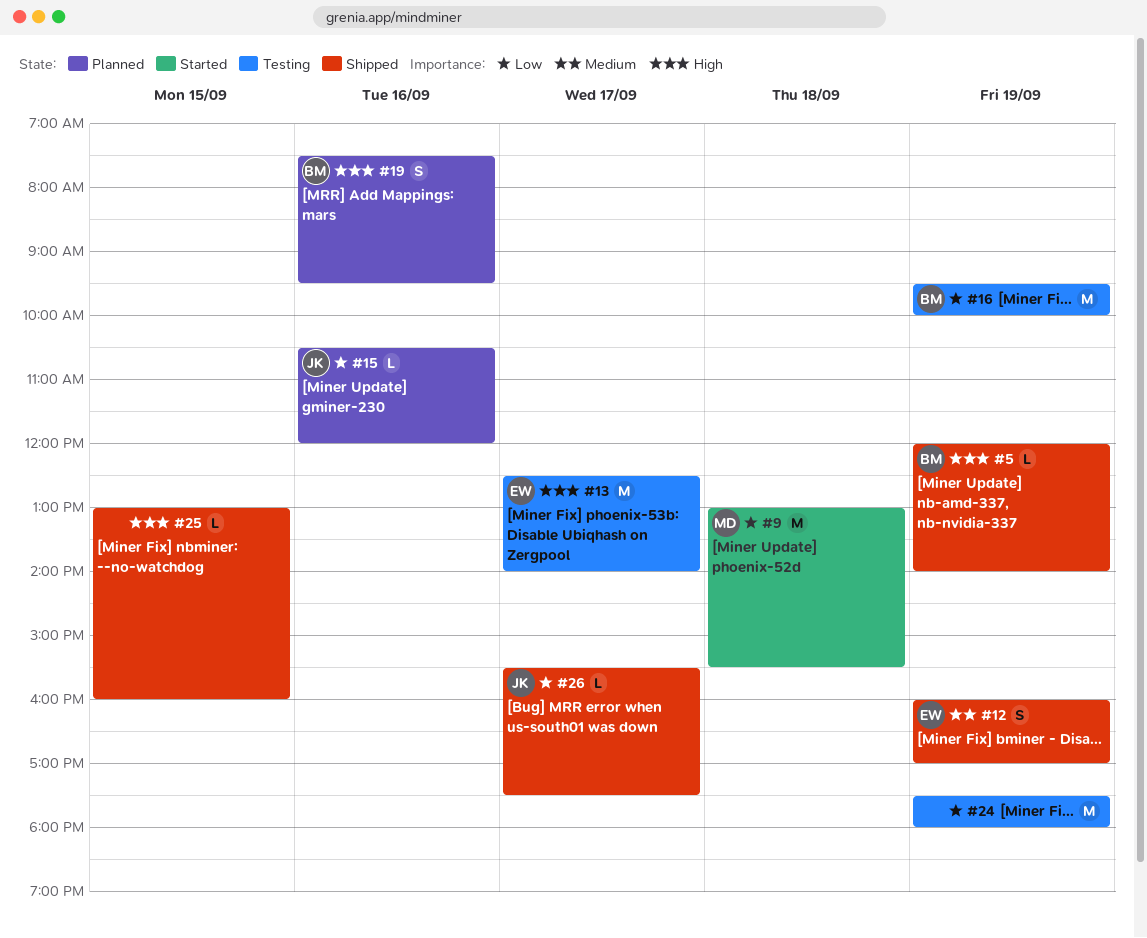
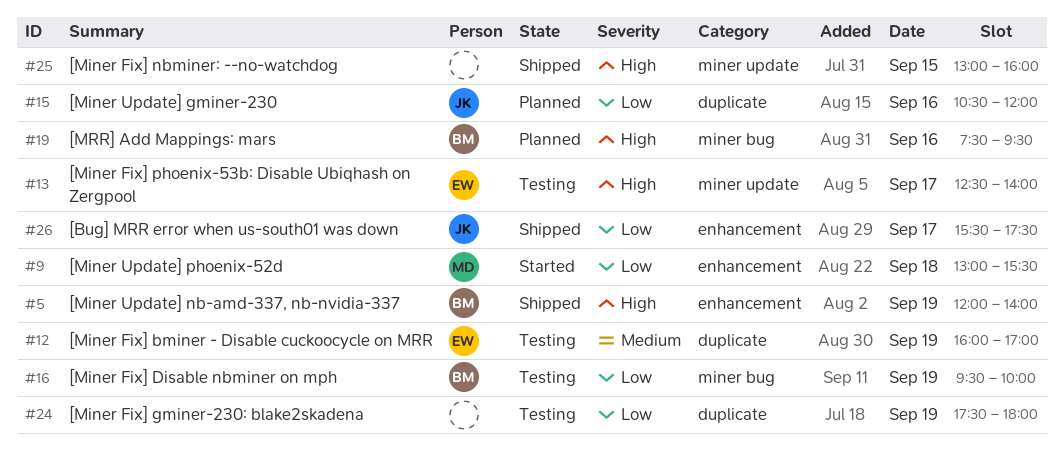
#12, status: Shipped -> Testing

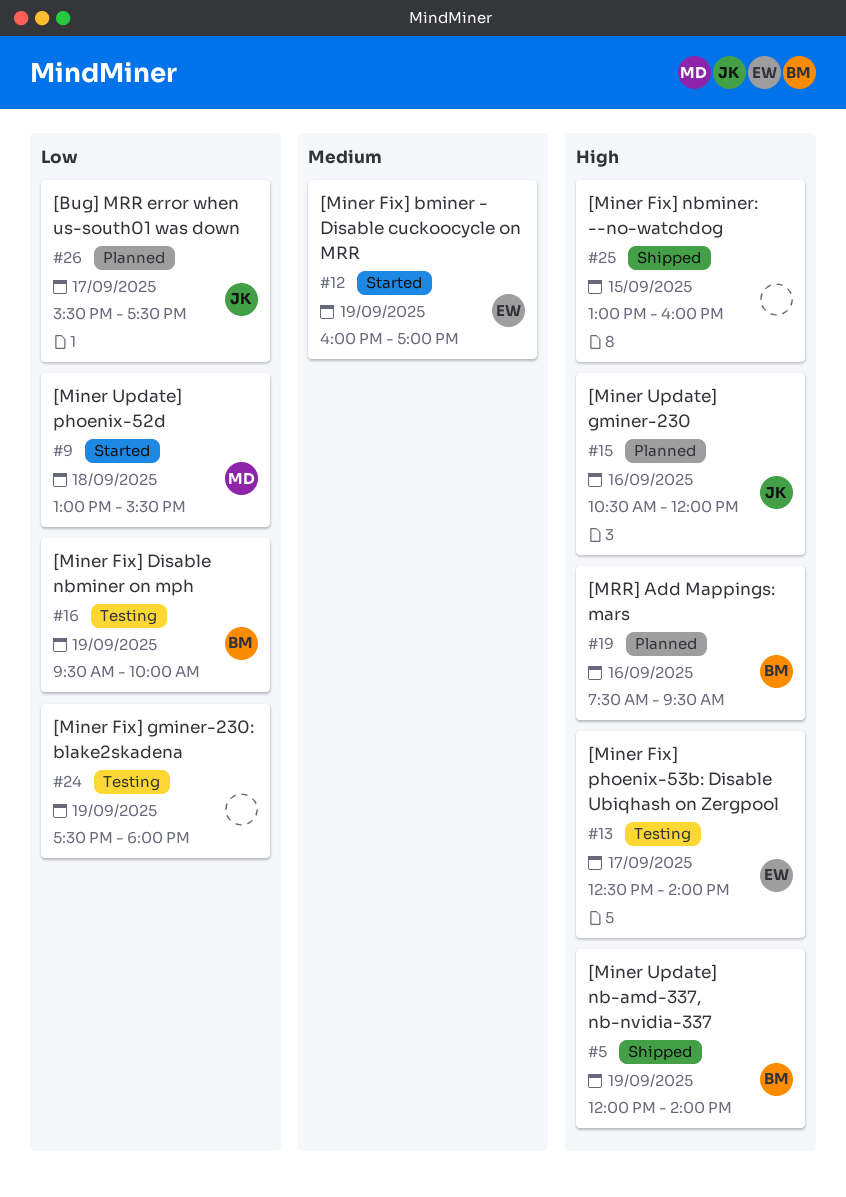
#12, status: Testing -> Started
#15, priority: Low -> High
#26, status: Shipped -> Planned

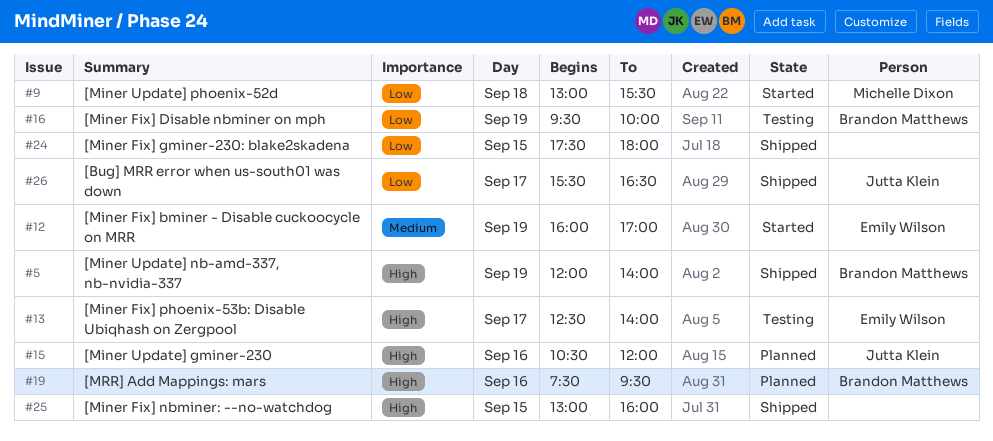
#24, status: Testing -> Shipped
#24, day: Sep 19 -> Sep 15
#26, status: Planned -> Shipped
#26, ends: 17:30 -> 16:30

